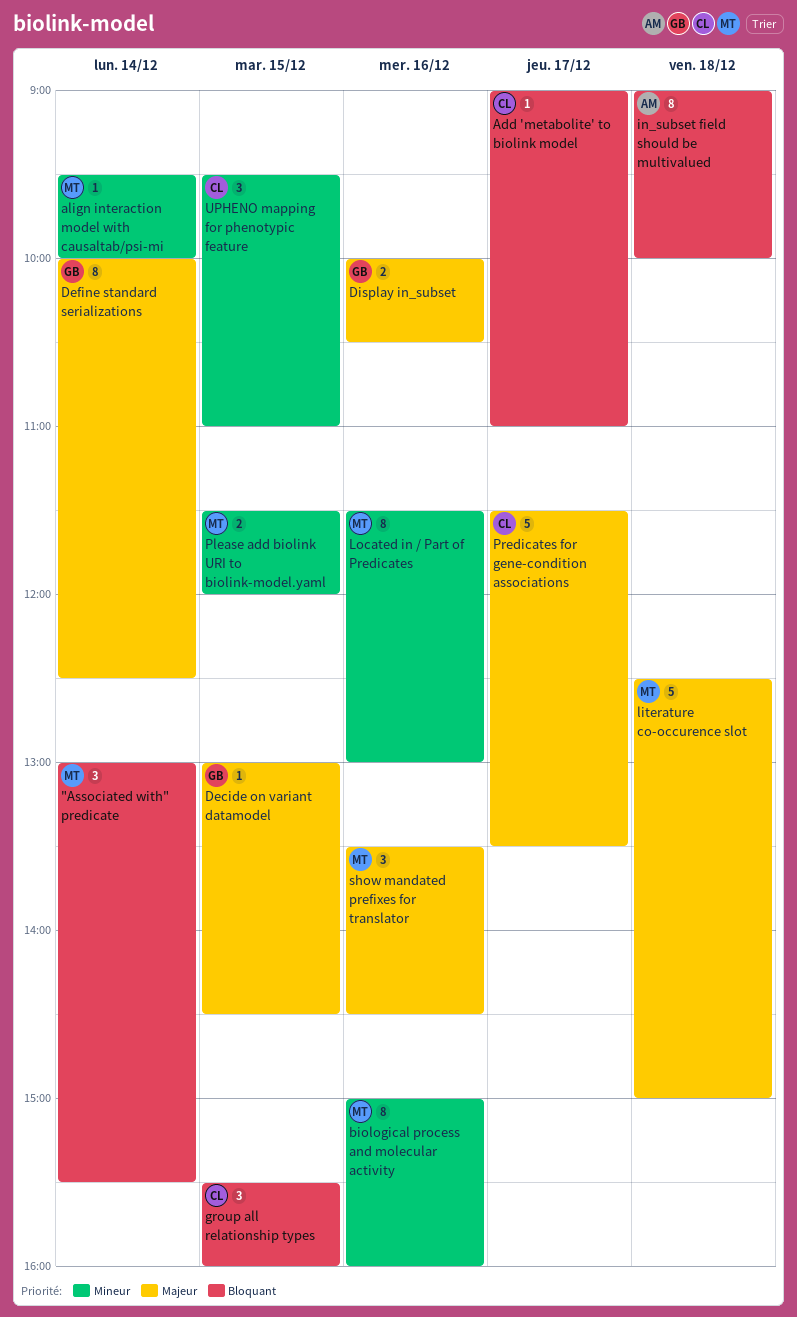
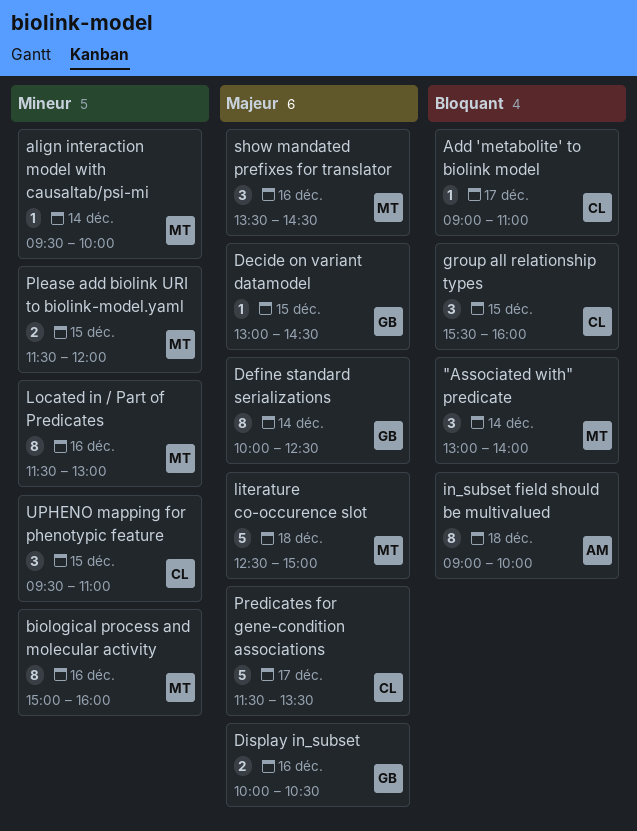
"Associated with" predicate, ends: 15:30 -> 14:00

